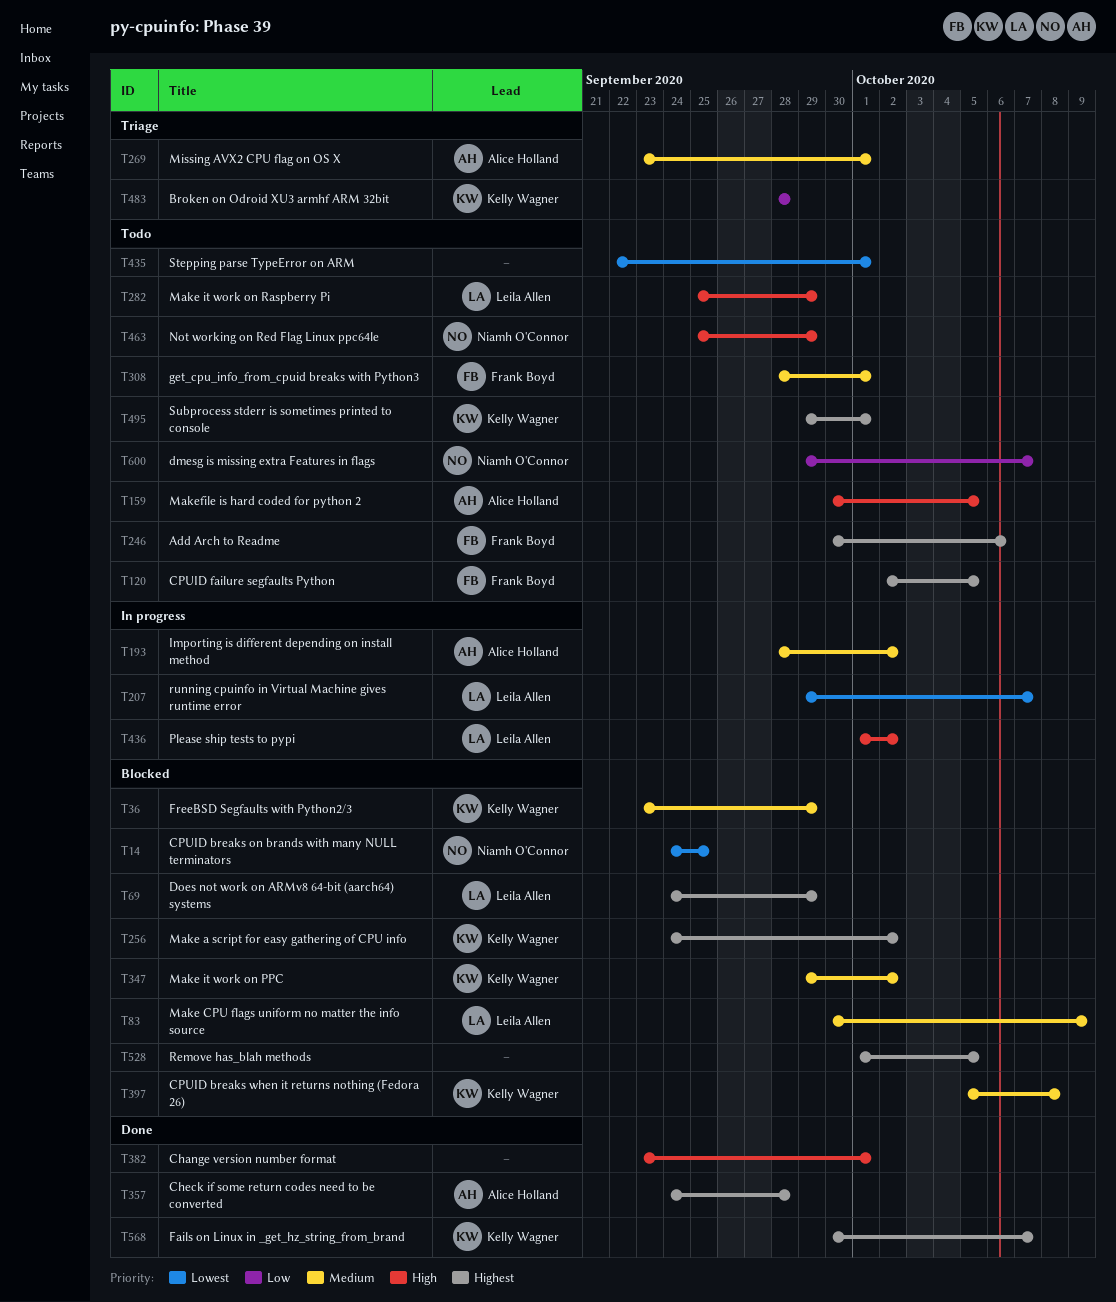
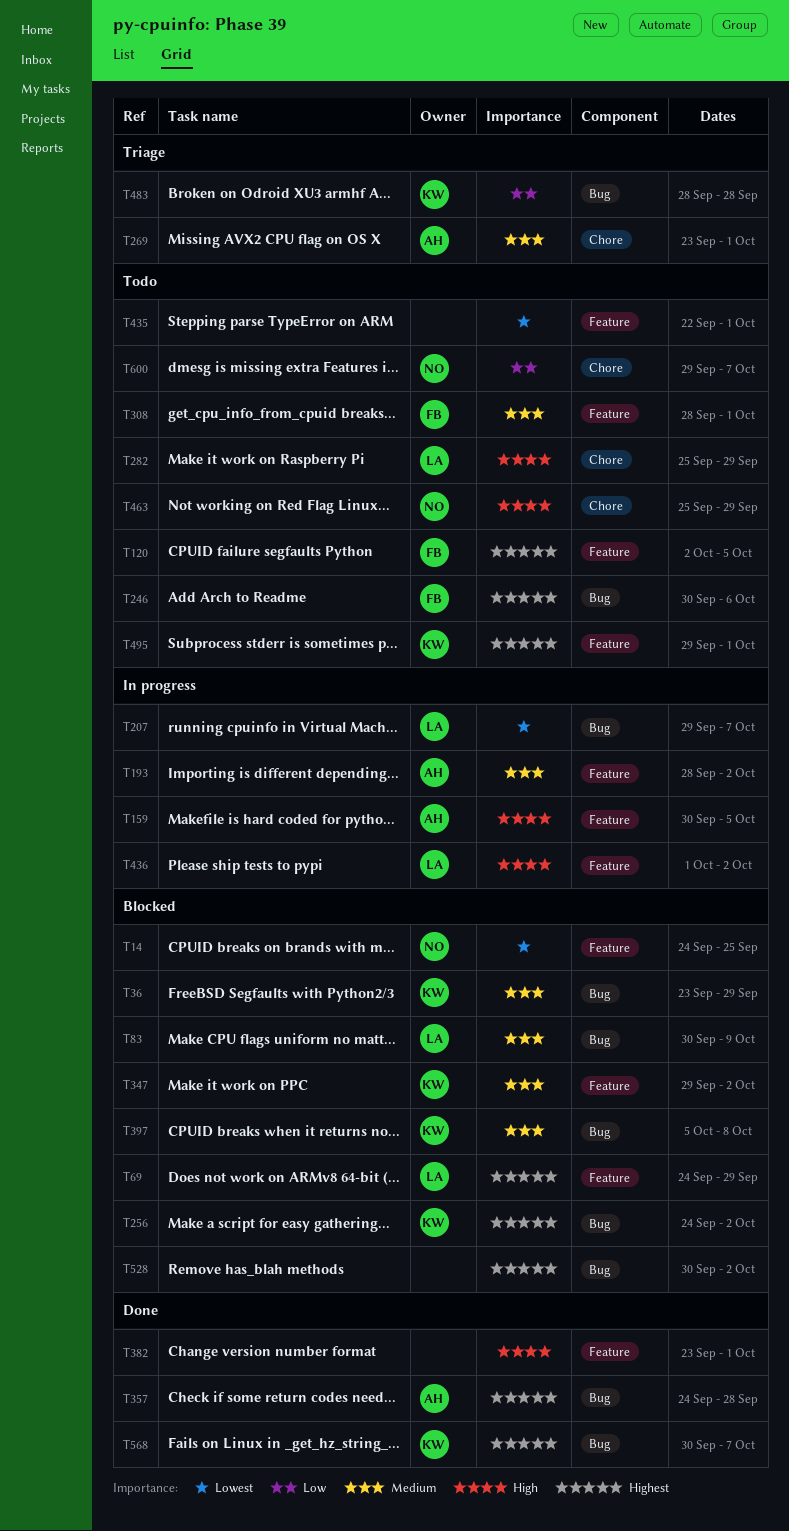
T159, status: Todo -> In progress
T528, start: Oct 1 -> Sep 30
T528, due: Oct 5 -> Oct 2

